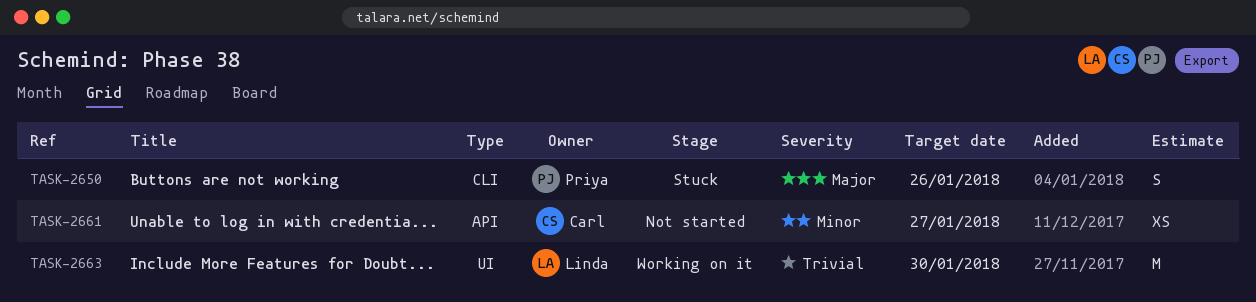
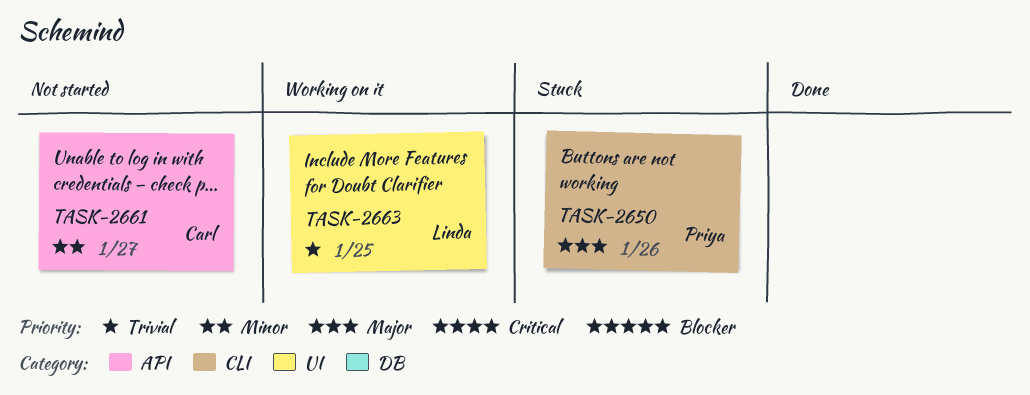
TASK-2663, due: Jan 30 -> Jan 25

